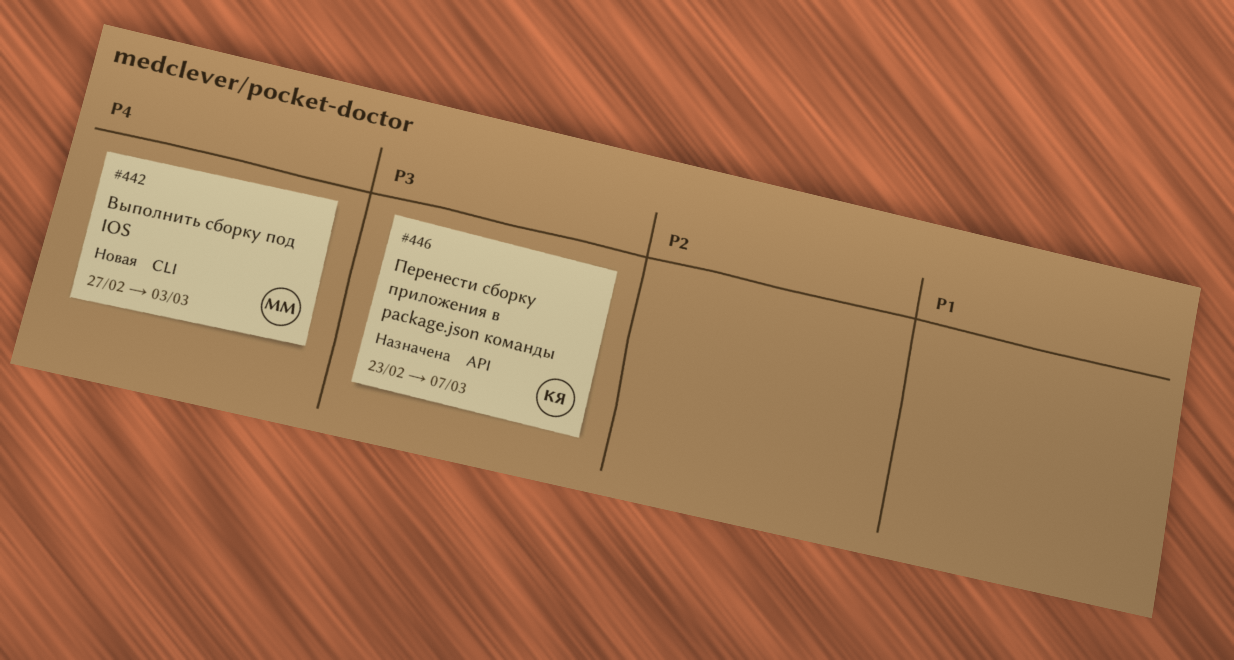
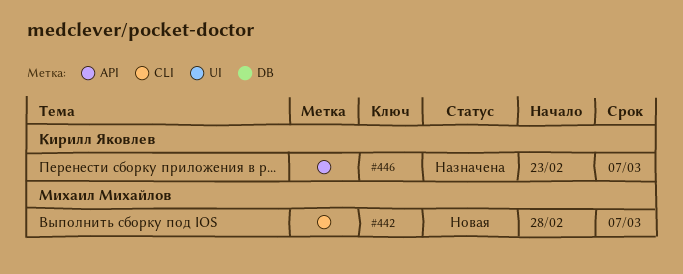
#442, start: Feb 27 -> Feb 28
#442, due: Mar 3 -> Mar 7

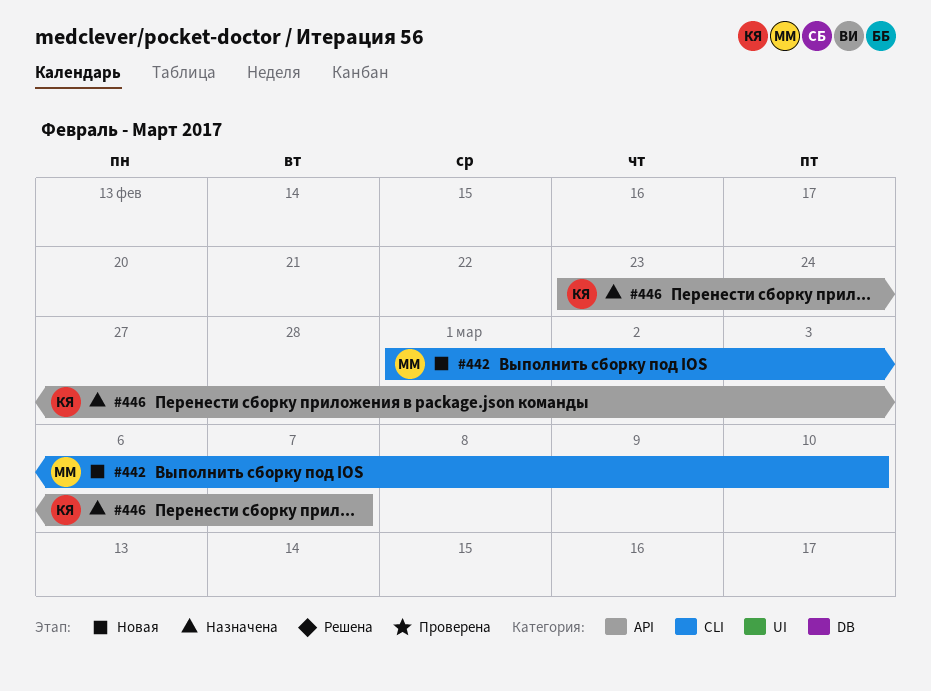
#442, start: Feb 28 -> Mar 1
#442, due: Mar 7 -> Mar 10

